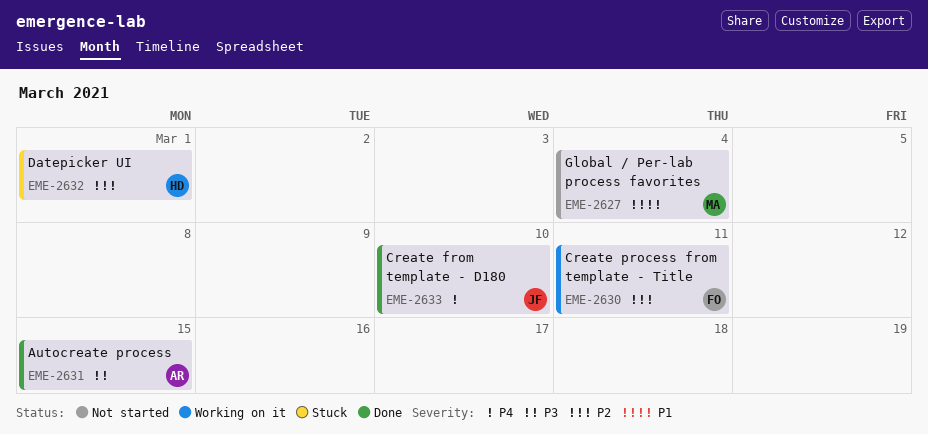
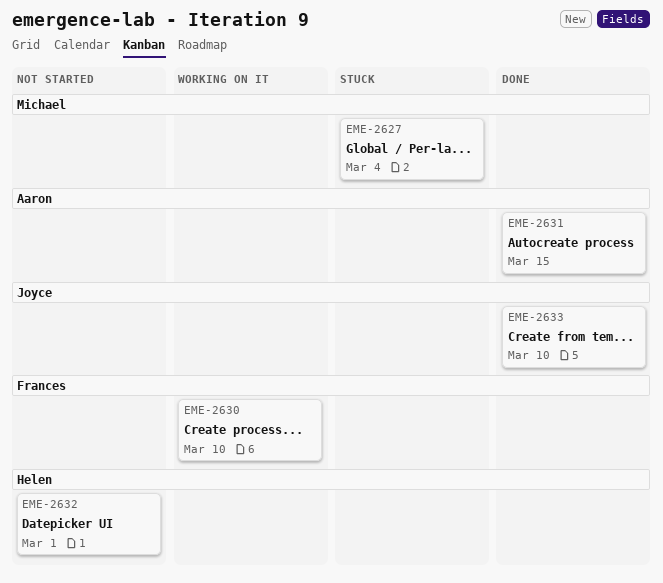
EME-2627, status: Not started -> Stuck
EME-2630, due: Mar 11 -> Mar 10
EME-2632, status: Stuck -> Not started

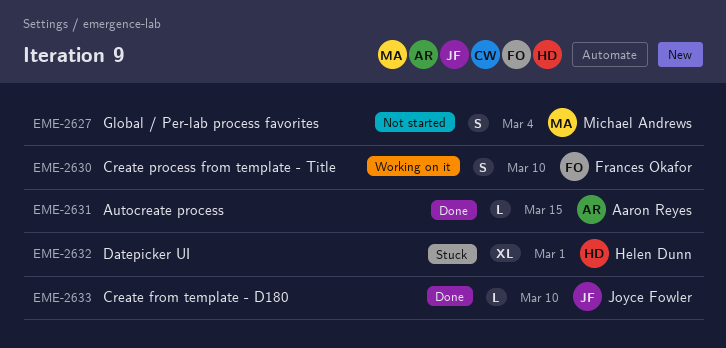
EME-2627, status: Stuck -> Not started
EME-2632, status: Not started -> Stuck

